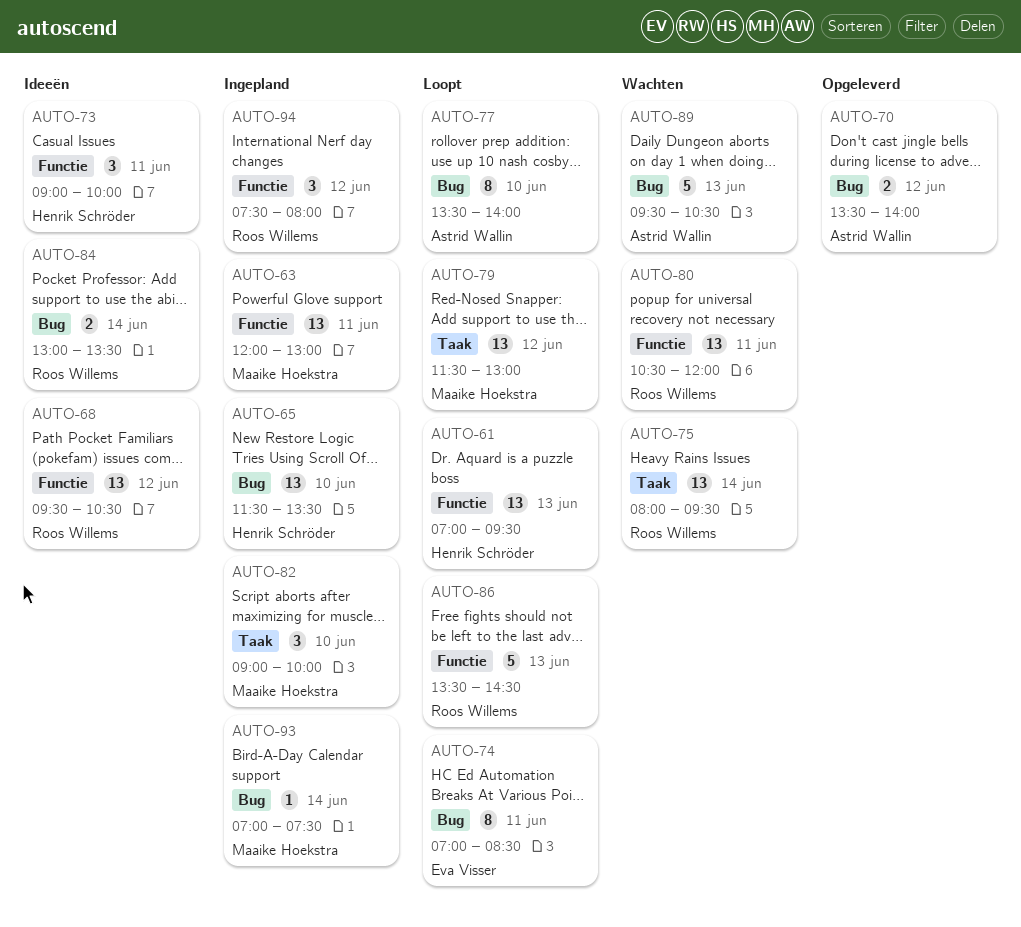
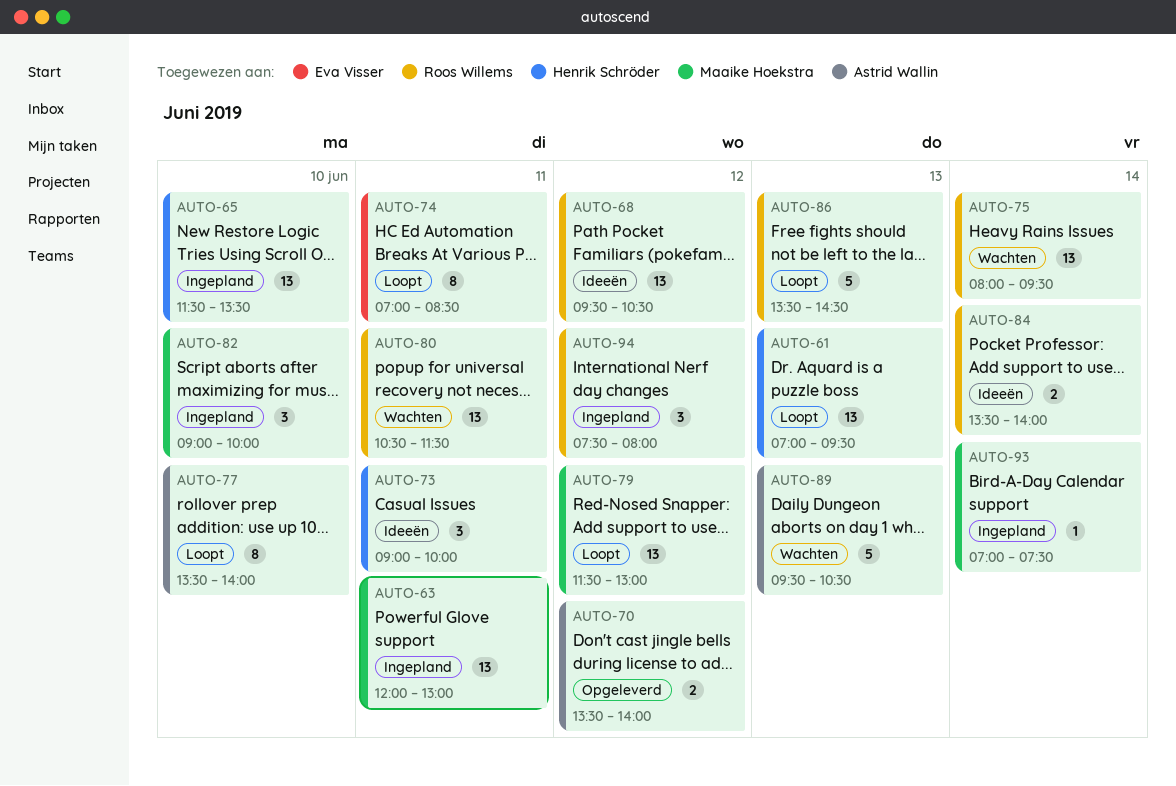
AUTO-80, ends: 12:00 -> 11:30
AUTO-84, begins: 13:00 -> 13:30
AUTO-84, ends: 13:30 -> 14:00

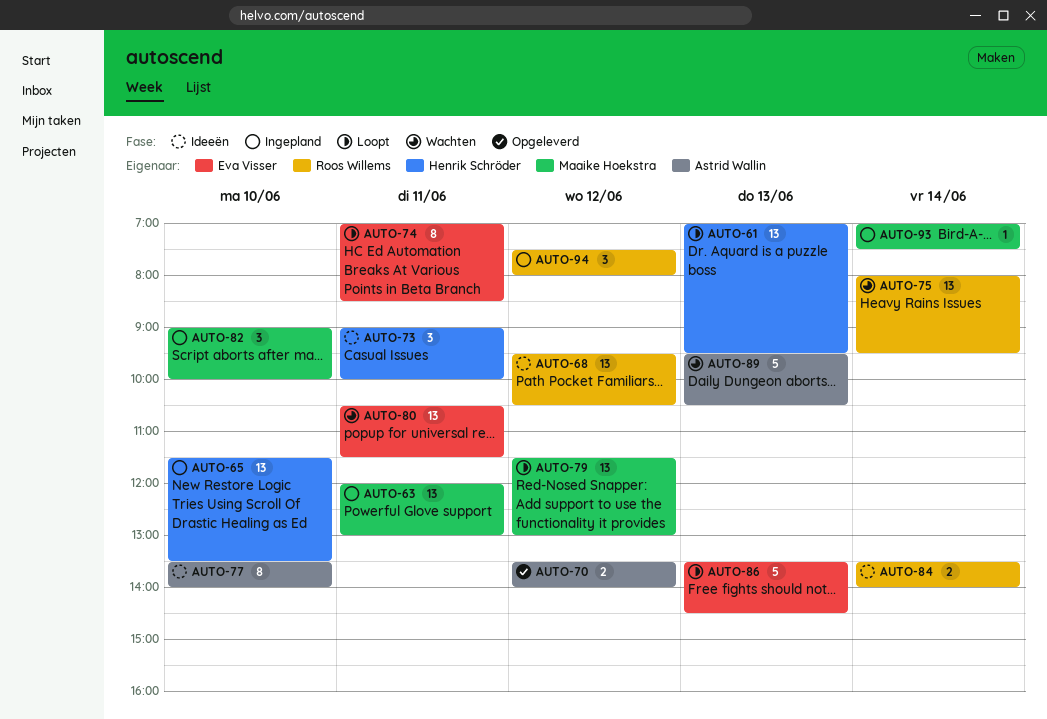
AUTO-77, status: Loopt -> Ideeën
AUTO-80, owner: Roos Willems -> Eva Visser
AUTO-86, owner: Roos Willems -> Eva Visser

